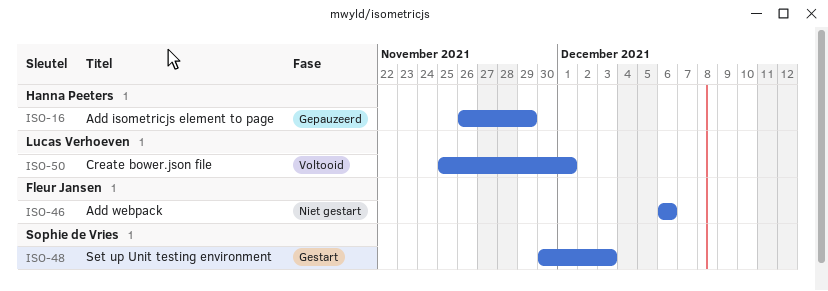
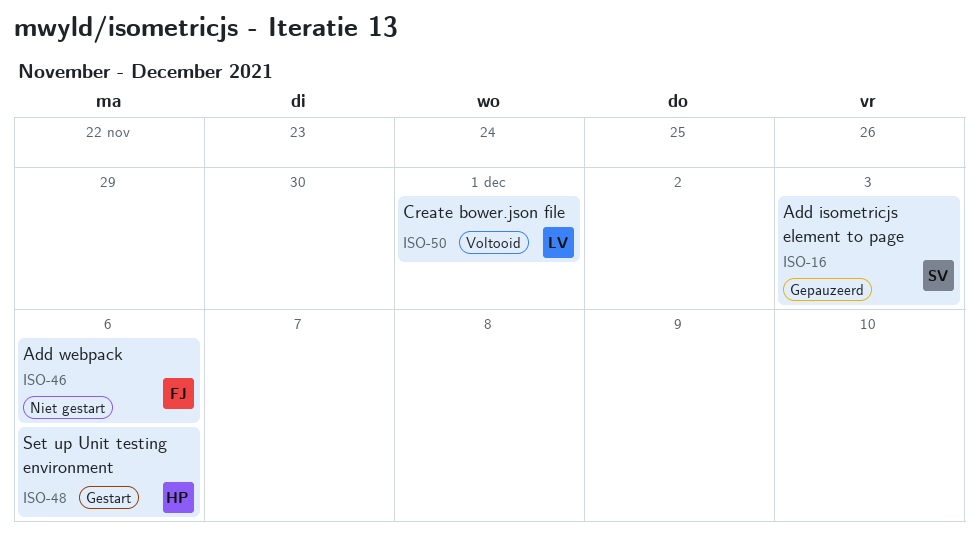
ISO-16, owner: Hanna Peeters -> Sophie de Vries
ISO-16, due: Nov 29 -> Dec 3
ISO-48, owner: Sophie de Vries -> Hanna Peeters
ISO-48, due: Dec 3 -> Dec 6

